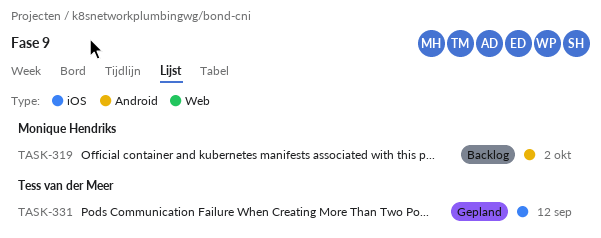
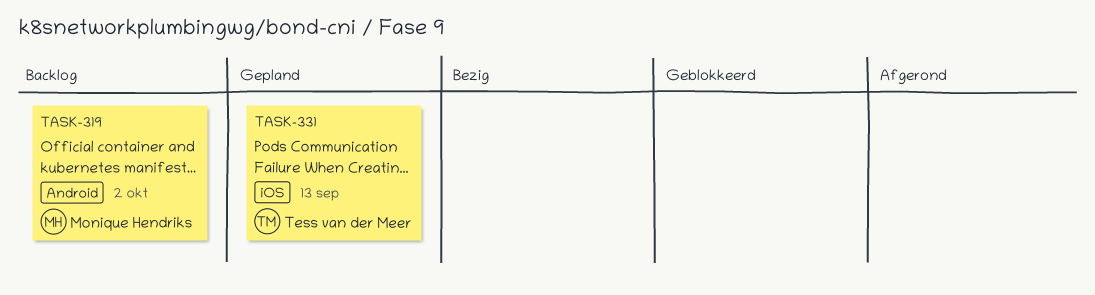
TASK-331, due: Sep 12 -> Sep 13

